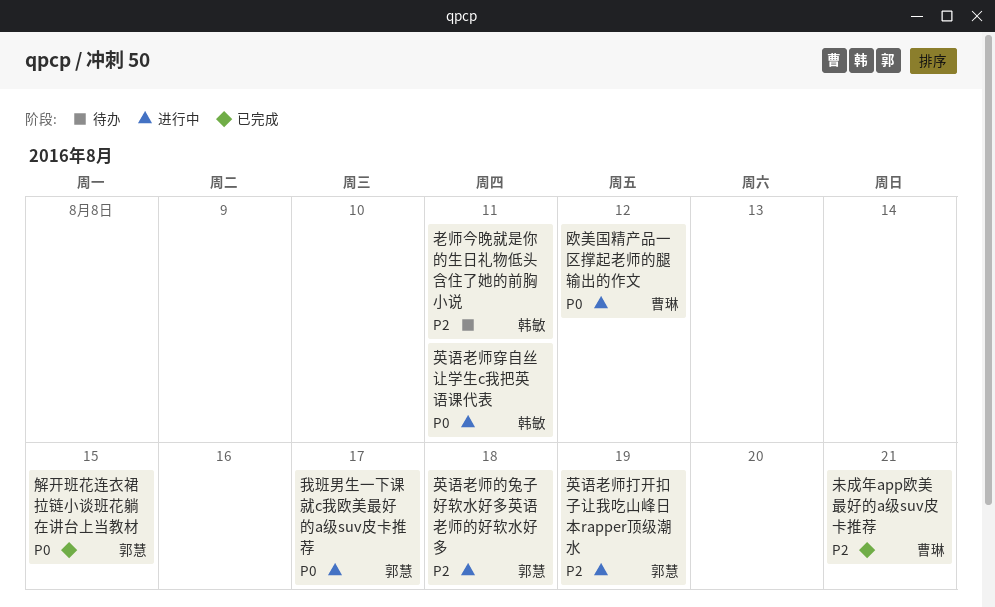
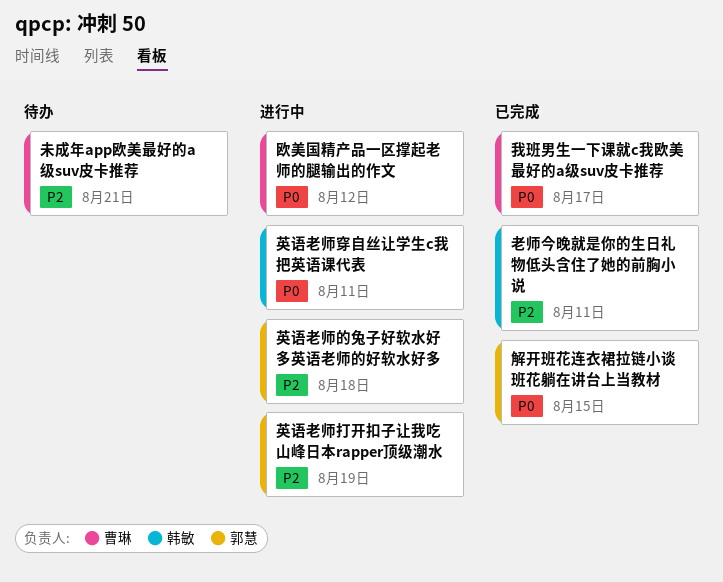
我班男生一下课就c我欧美最好的a级suv皮卡推荐, status: 进行中 -> 已完成
我班男生一下课就c我欧美最好的a级suv皮卡推荐, owner: 郭慧 -> 曹琳
未成年app欧美最好的a级suv皮卡推荐, status: 已完成 -> 待办
老师今晚就是你的生日礼物低头含住了她的前胸小说, status: 待办 -> 已完成

